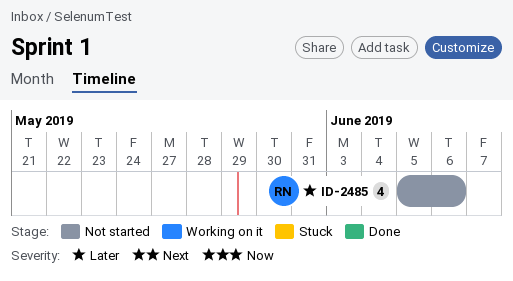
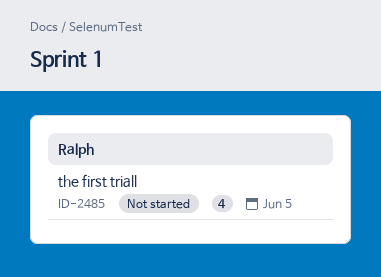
ID-2485, due: Jun 6 -> Jun 5

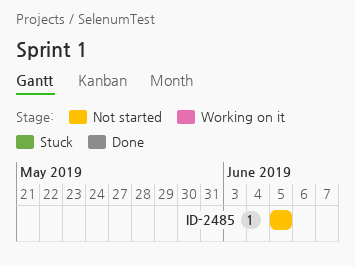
ID-2485, estimate: 4 -> 1

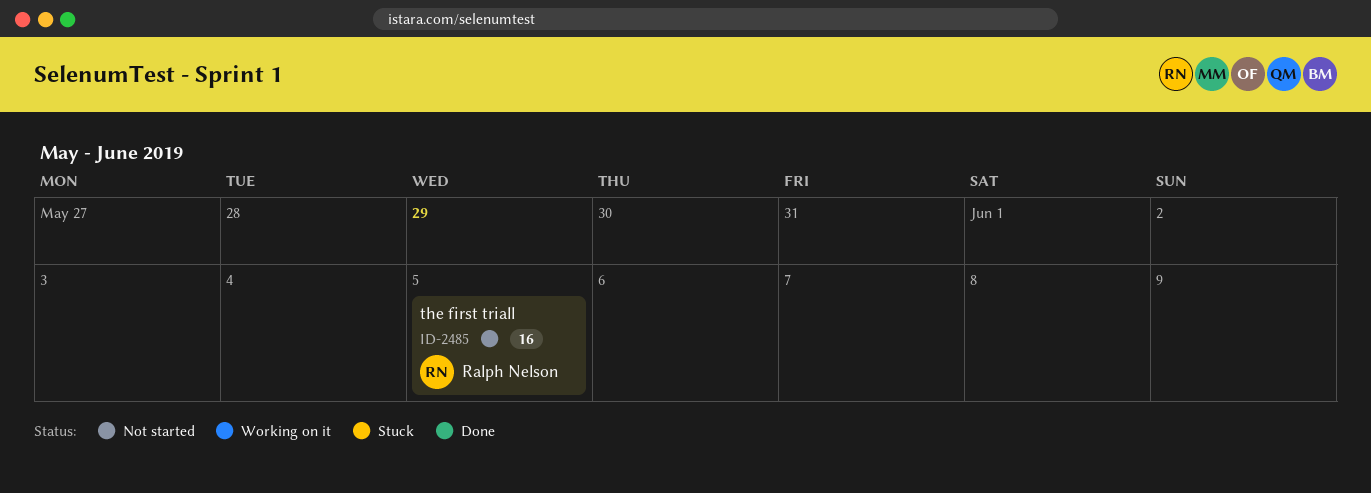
ID-2485, estimate: 1 -> 16

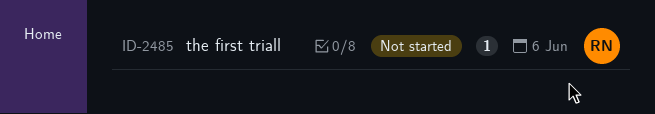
ID-2485, estimate: 16 -> 1
ID-2485, due: Jun 5 -> Jun 6

